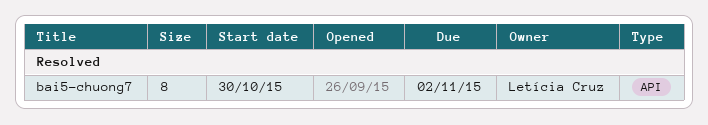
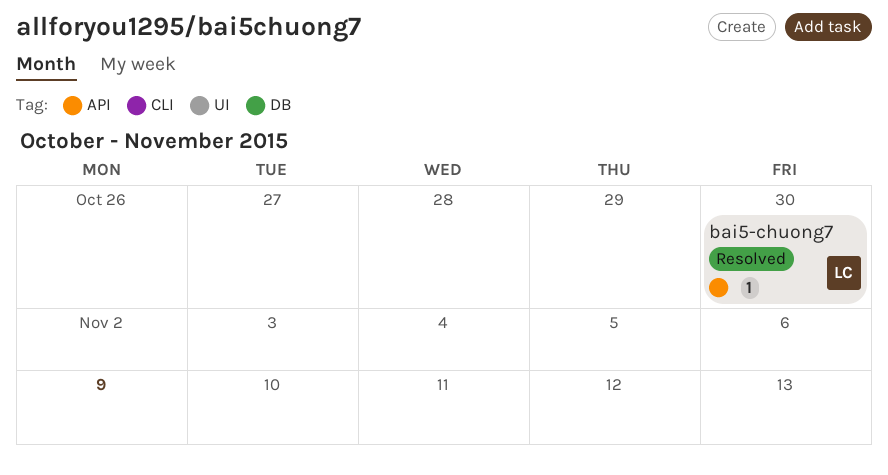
bai5-chuong7, estimate: 8 -> 1
bai5-chuong7, due: Nov 2 -> Oct 30

